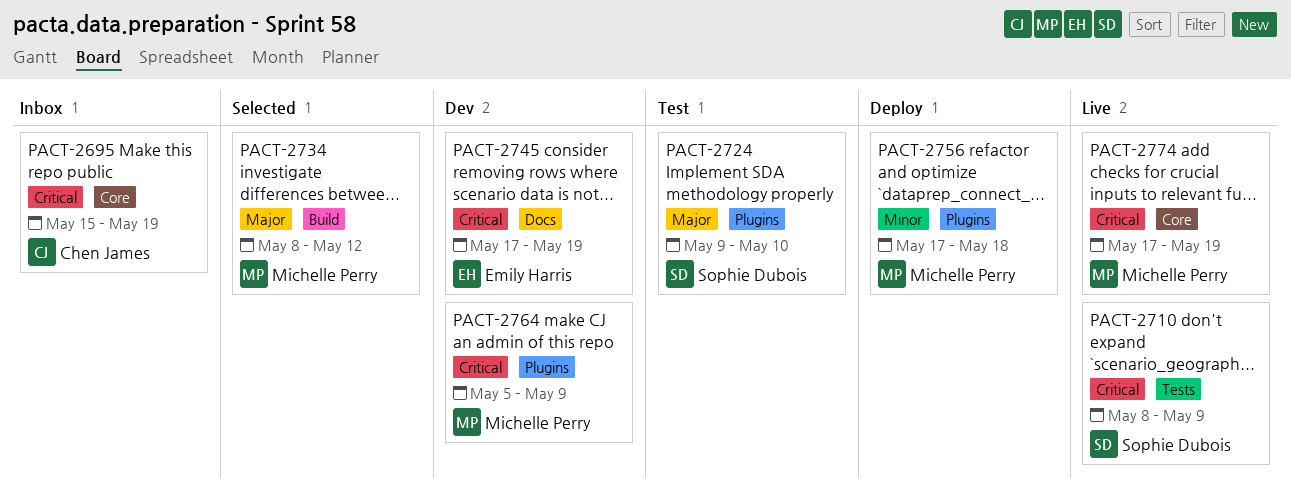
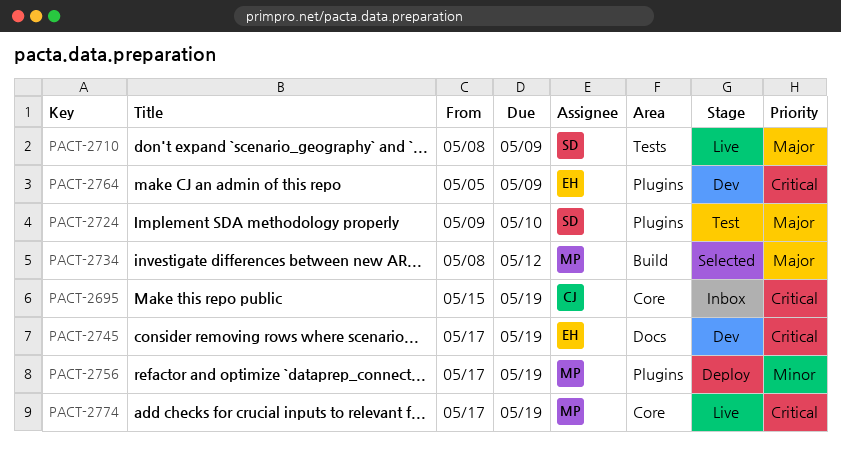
PACT-2710, priority: Critical -> Major
PACT-2756, due: May 18 -> May 19
PACT-2764, owner: Michelle Perry -> Emily Harris

